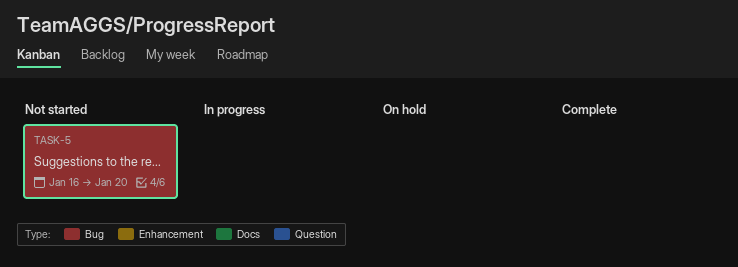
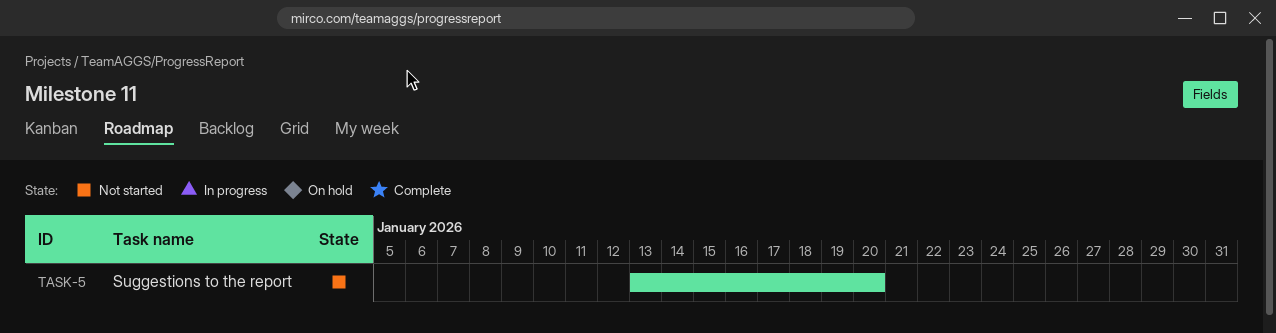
TASK-5, start: Jan 16 -> Jan 13

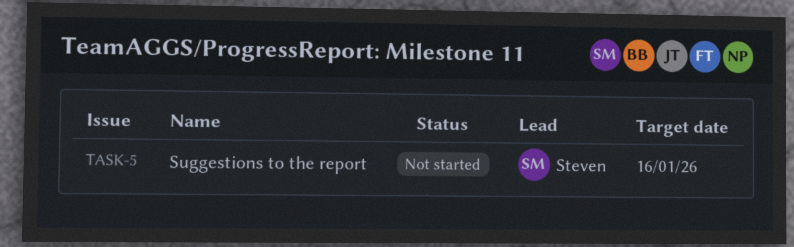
TASK-5, due: Jan 20 -> Jan 16

